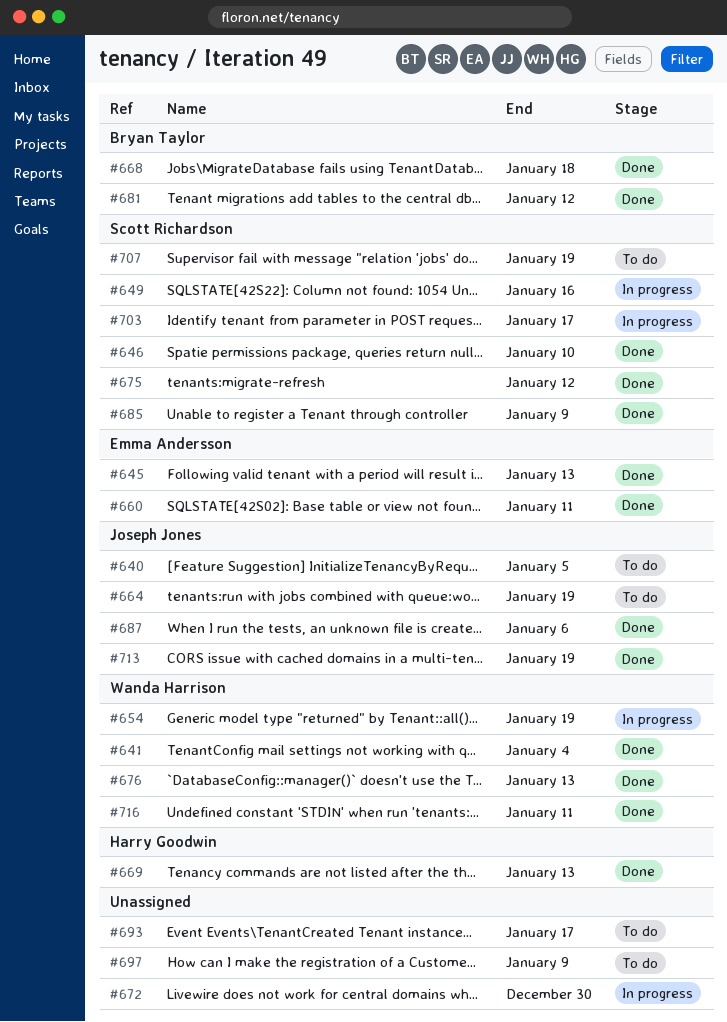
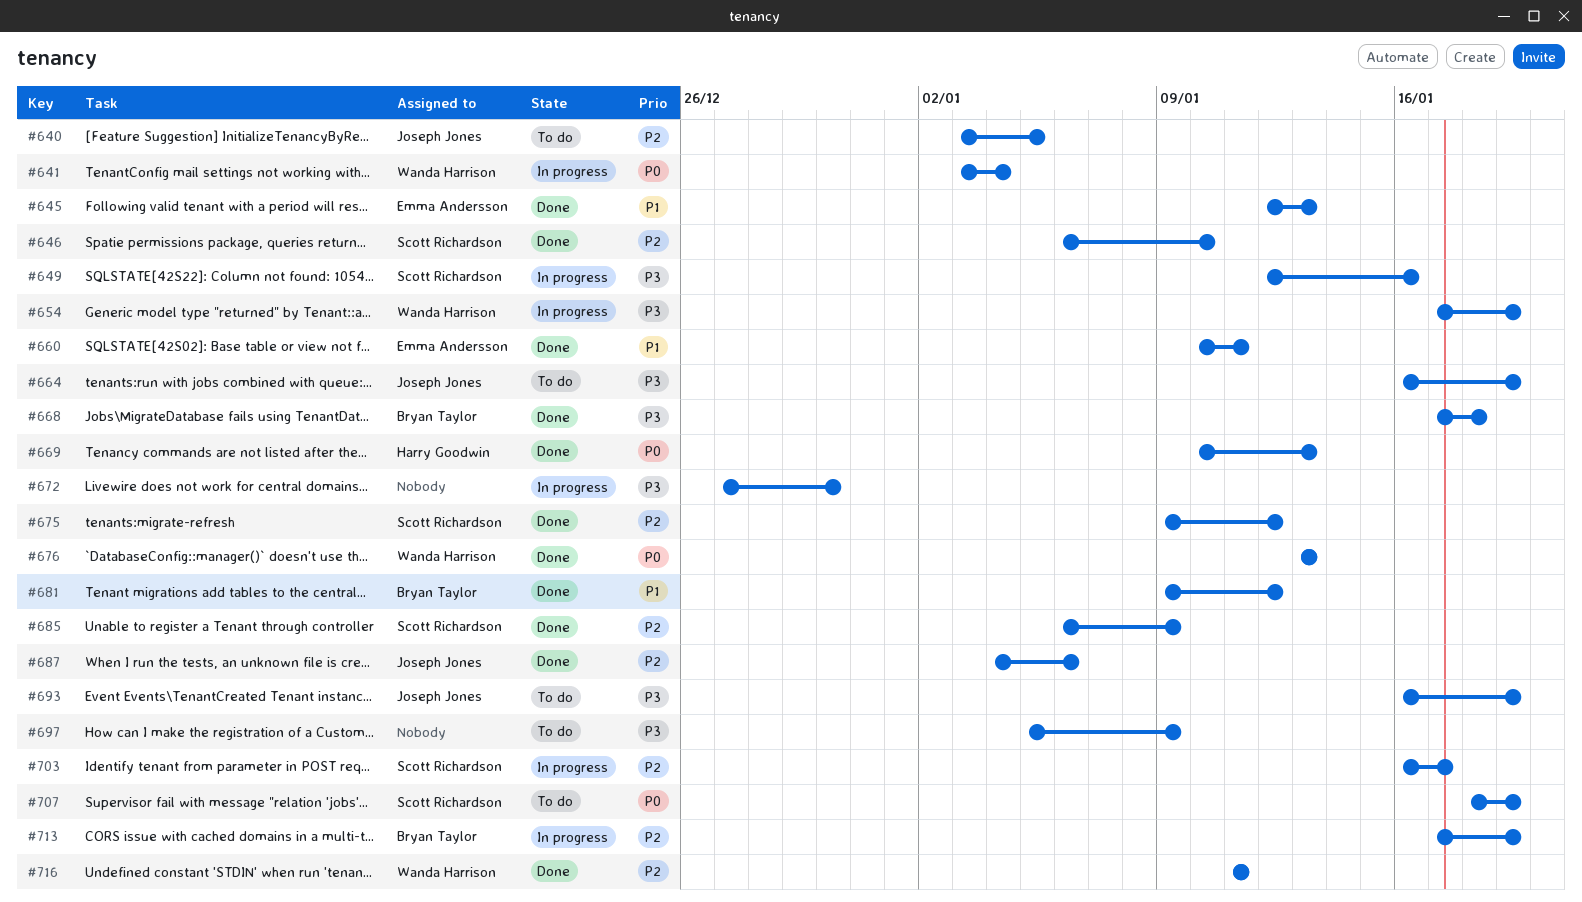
#641, status: Done -> In progress
#693, owner: none -> Joseph Jones
#693, due: Jan 17 -> Jan 19
#713, status: Done -> In progress
#713, owner: Joseph Jones -> Bryan Taylor

